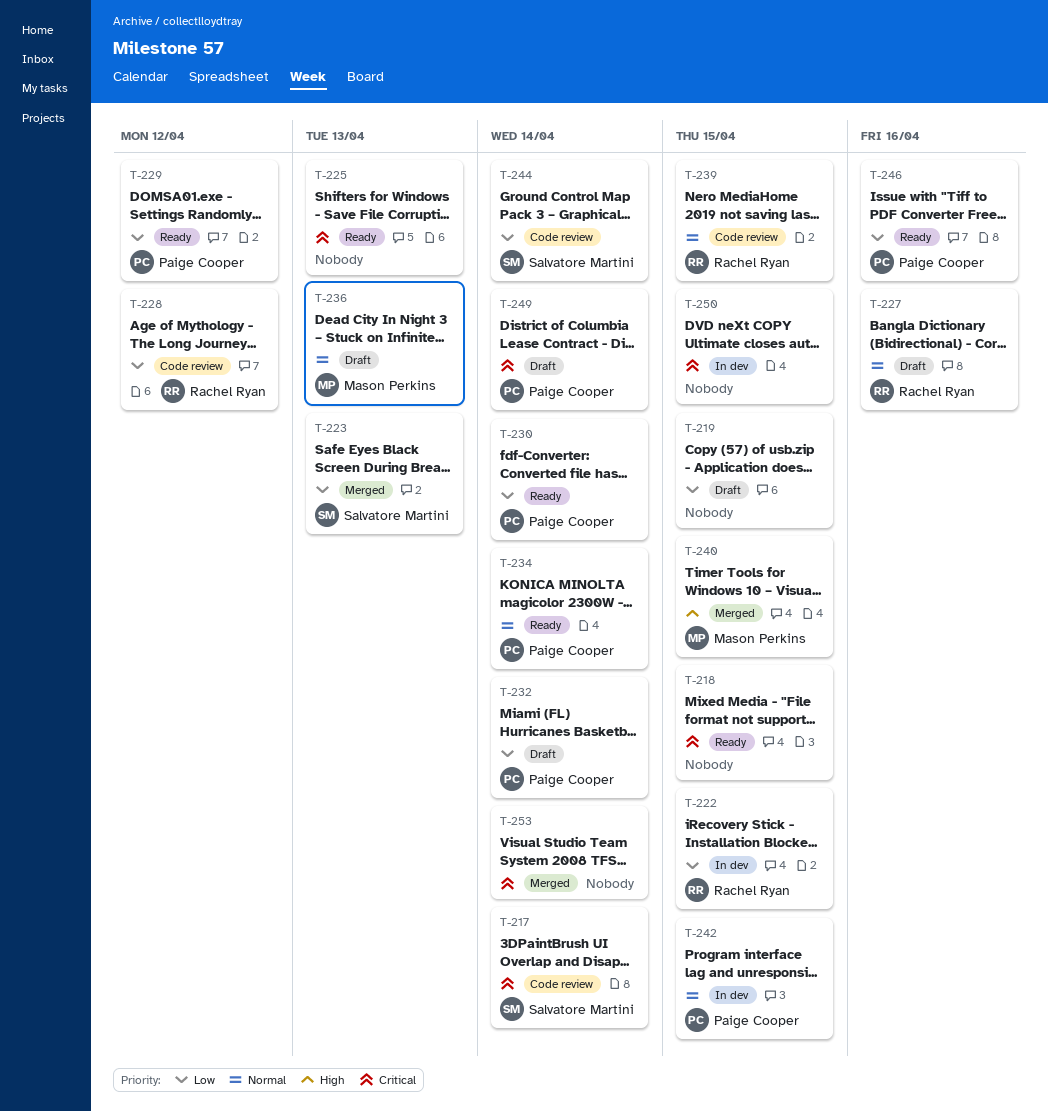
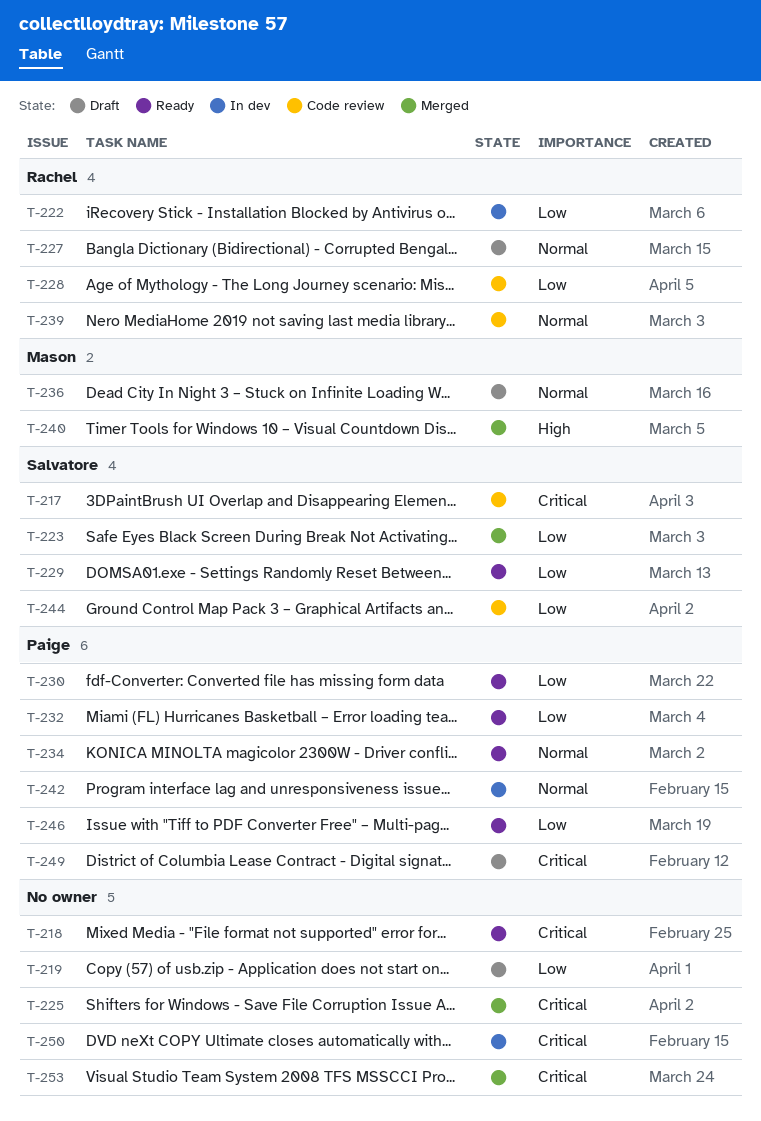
T-225, status: Ready -> Merged
T-229, owner: Paige Cooper -> Salvatore Martini
T-232, status: Draft -> Ready

